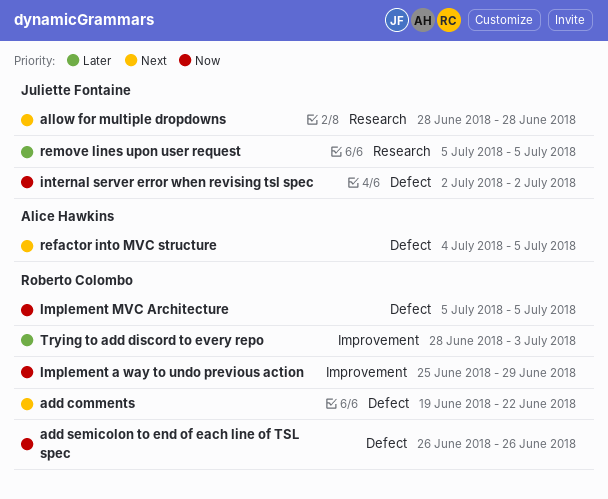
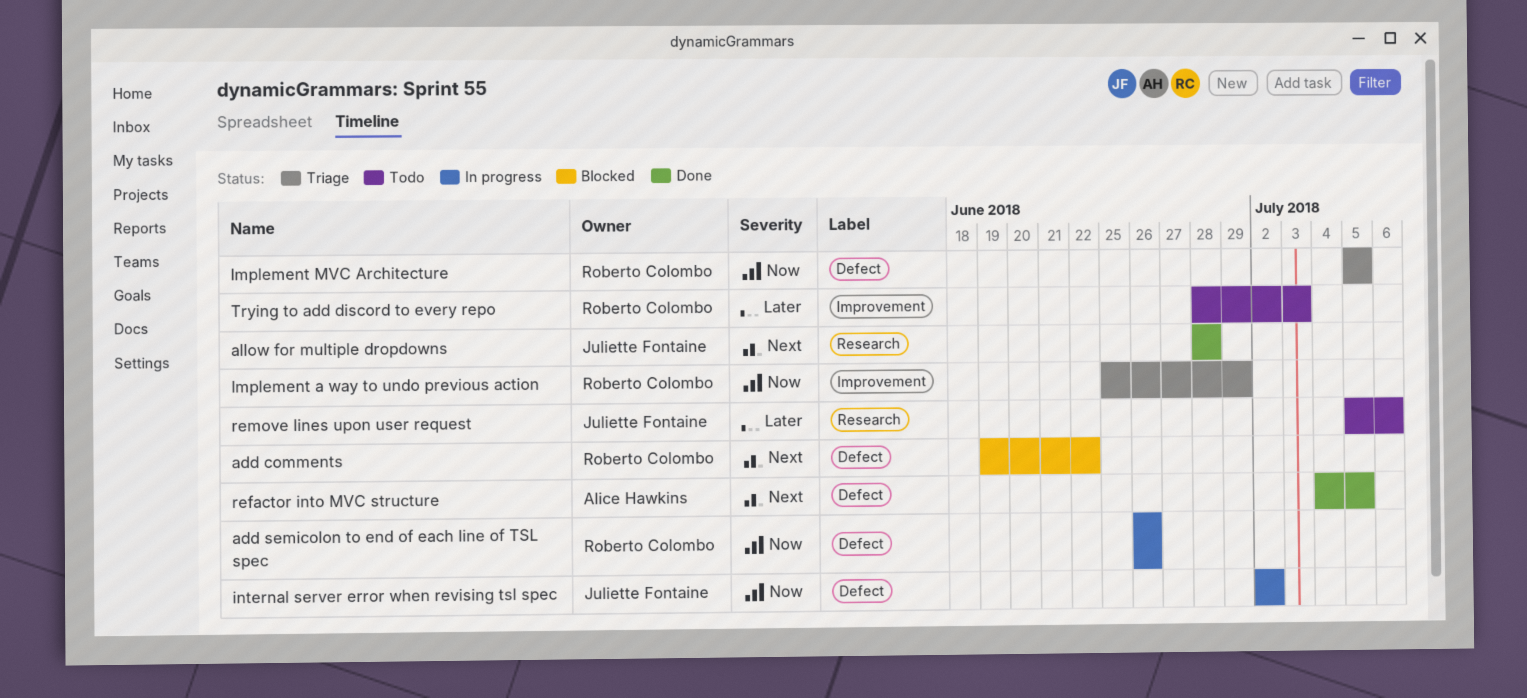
remove lines upon user request, due: Jul 5 -> Jul 6

